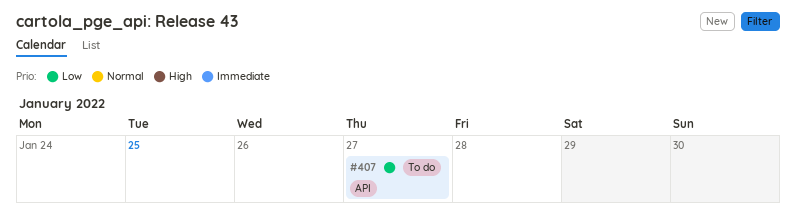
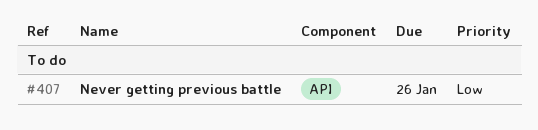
#407, due: Jan 27 -> Jan 26

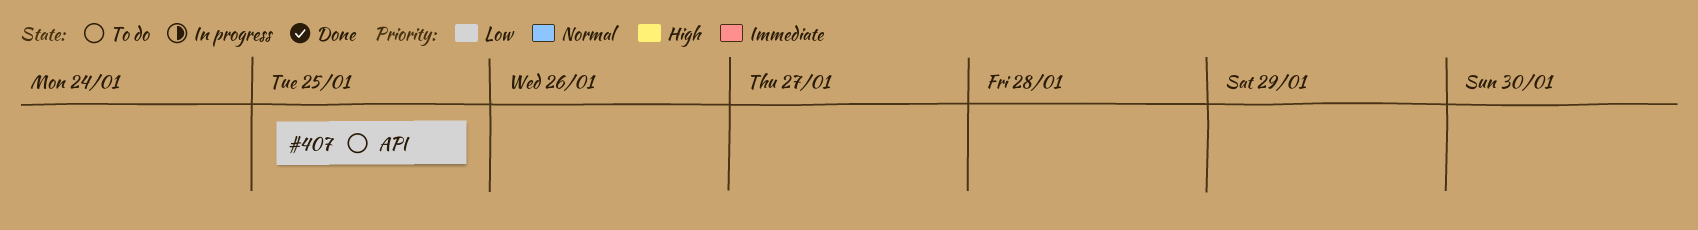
#407, due: Jan 26 -> Jan 25

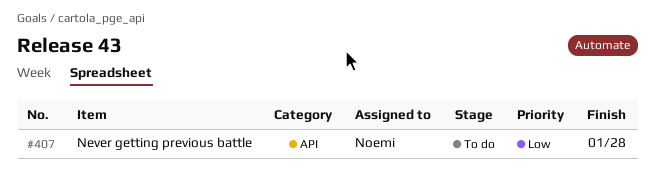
#407, due: Jan 25 -> Jan 28

